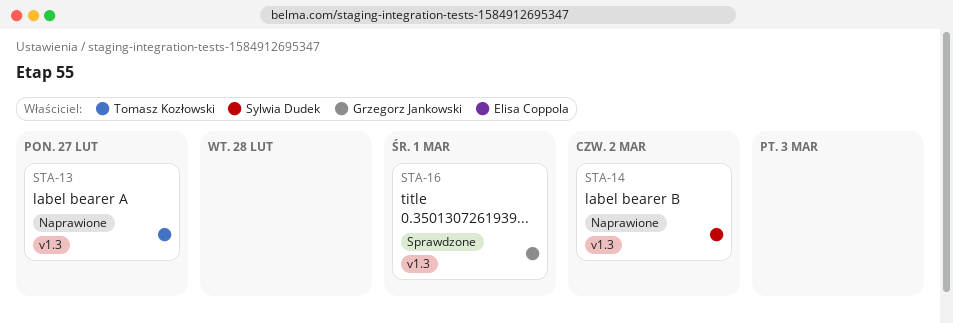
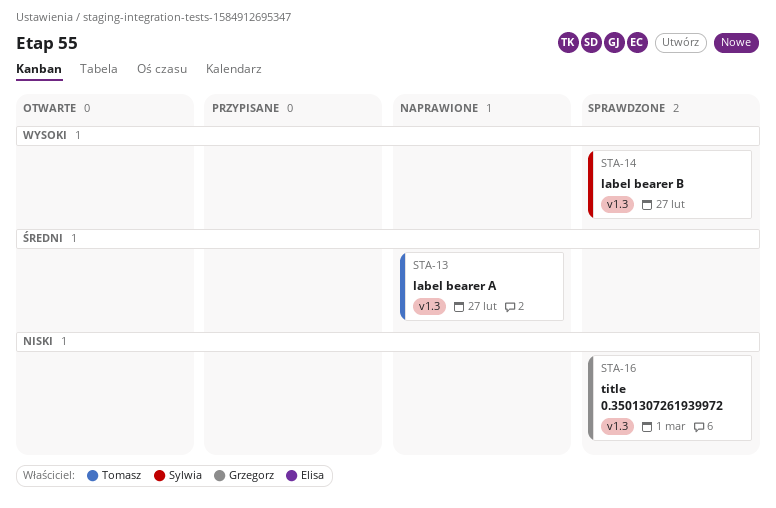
STA-14, status: Naprawione -> Sprawdzone
STA-14, due: Mar 2 -> Feb 27

